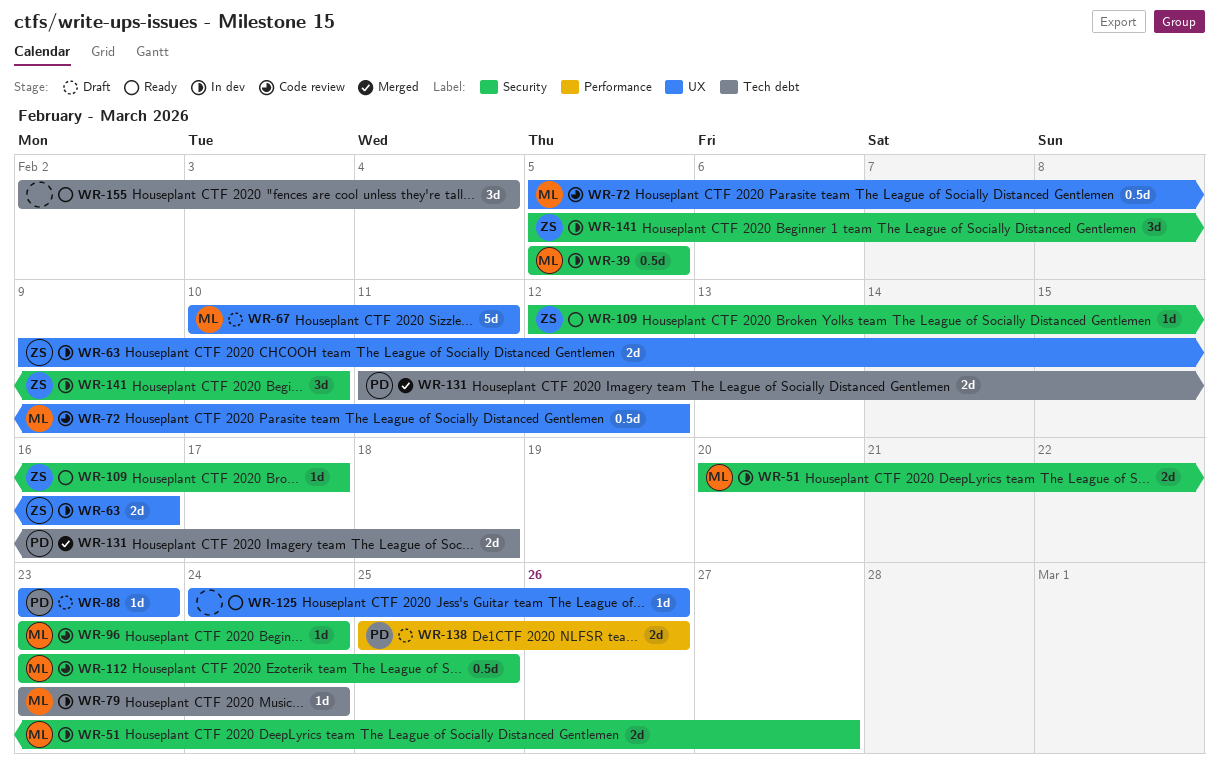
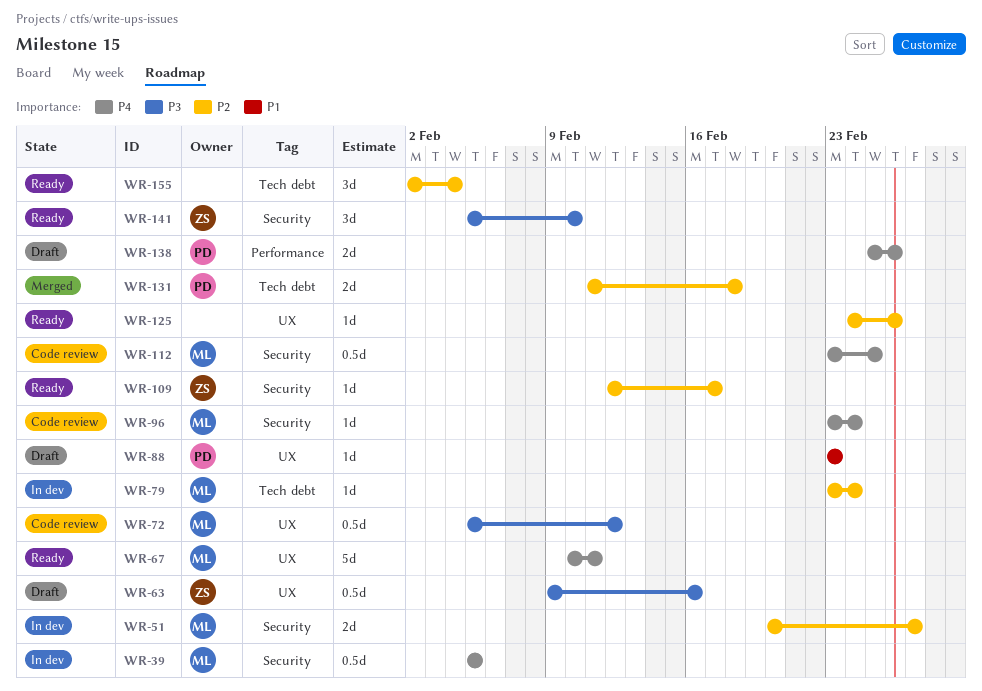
WR-63, status: In dev -> Draft
WR-63, estimate: 2d -> 0.5d
WR-67, status: Draft -> Ready
WR-141, status: In dev -> Ready

